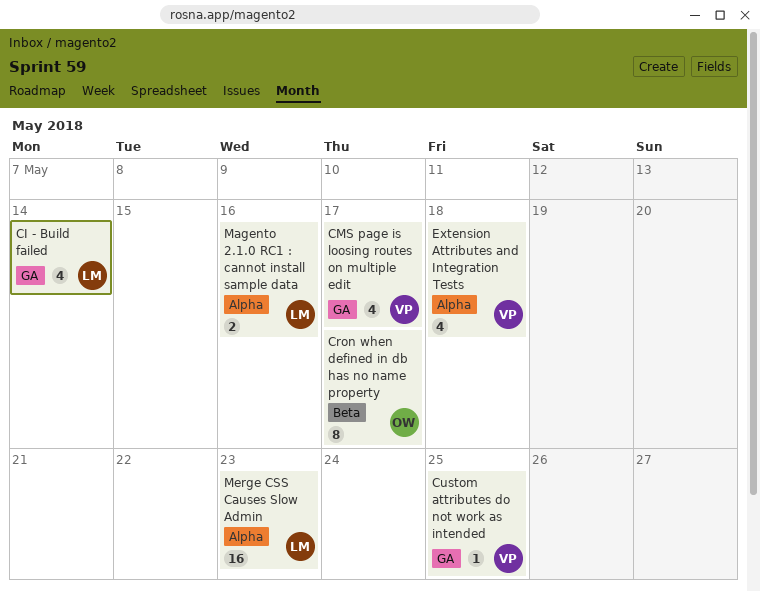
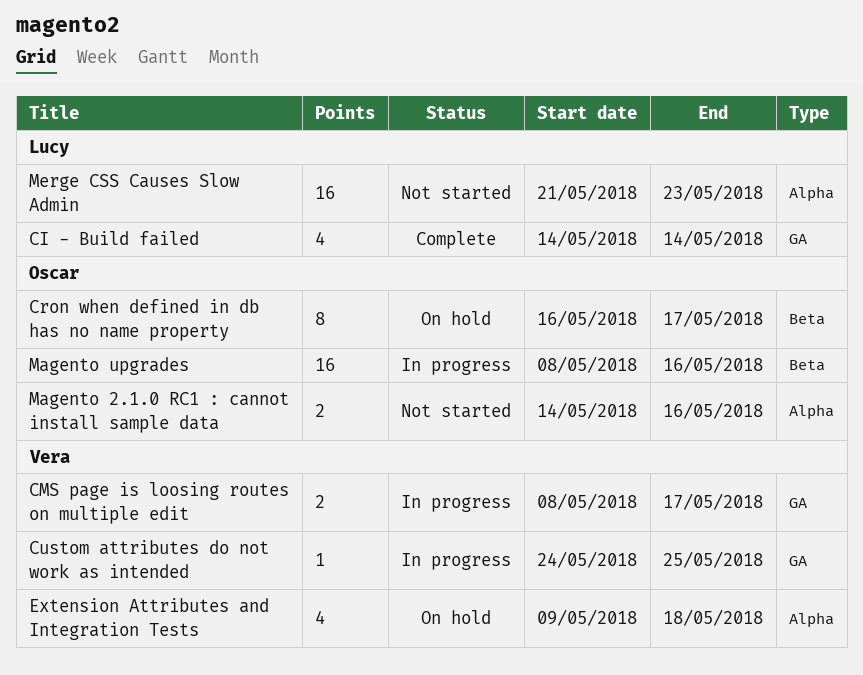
CMS page is loosing routes on multiple edit, estimate: 4 -> 2
Magento 2.1.0 RC1 : cannot install sample data, owner: Lucy -> Oscar
Magento upgrades: none -> present

